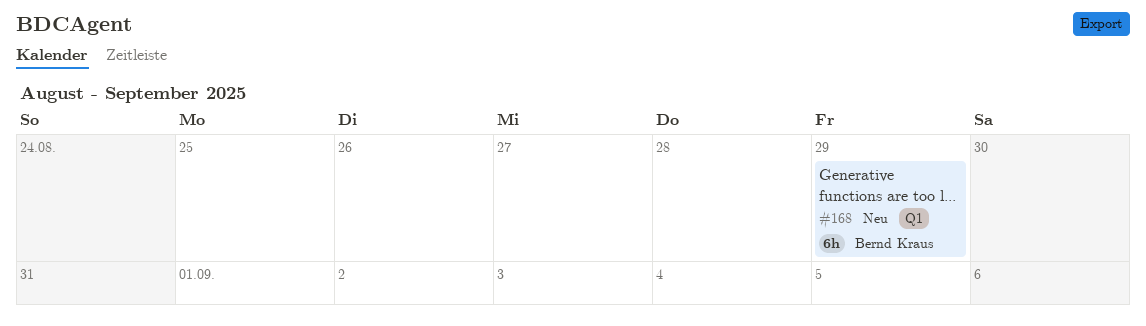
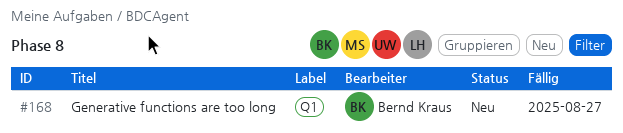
#168, due: Aug 29 -> Aug 27

